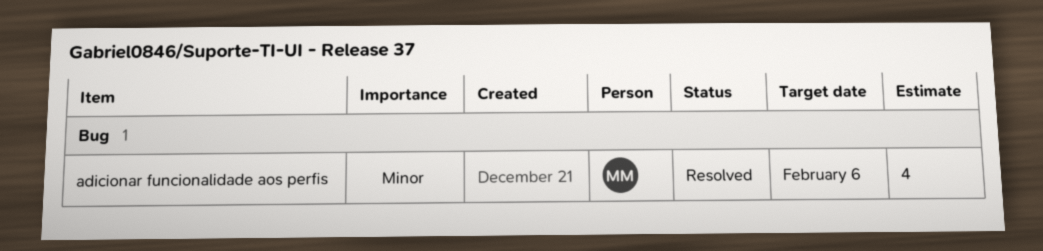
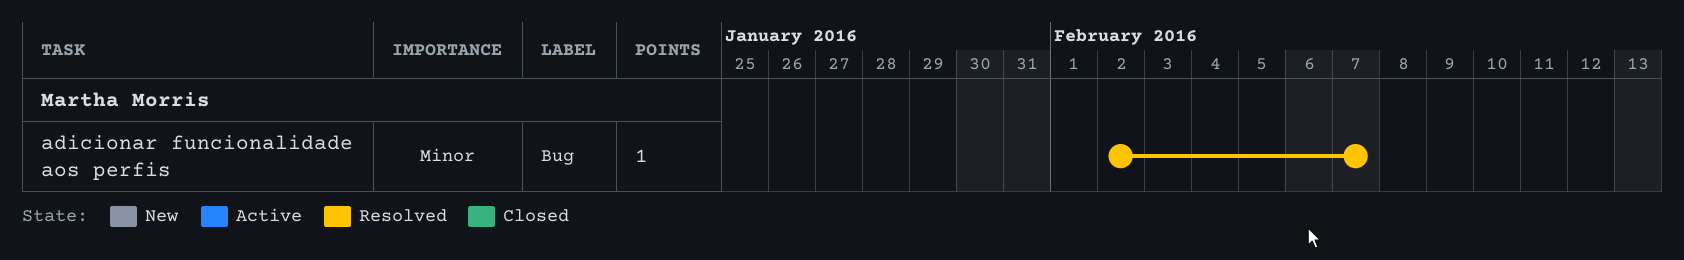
adicionar funcionalidade aos perfis, estimate: 4 -> 1
adicionar funcionalidade aos perfis, due: Feb 6 -> Feb 7

